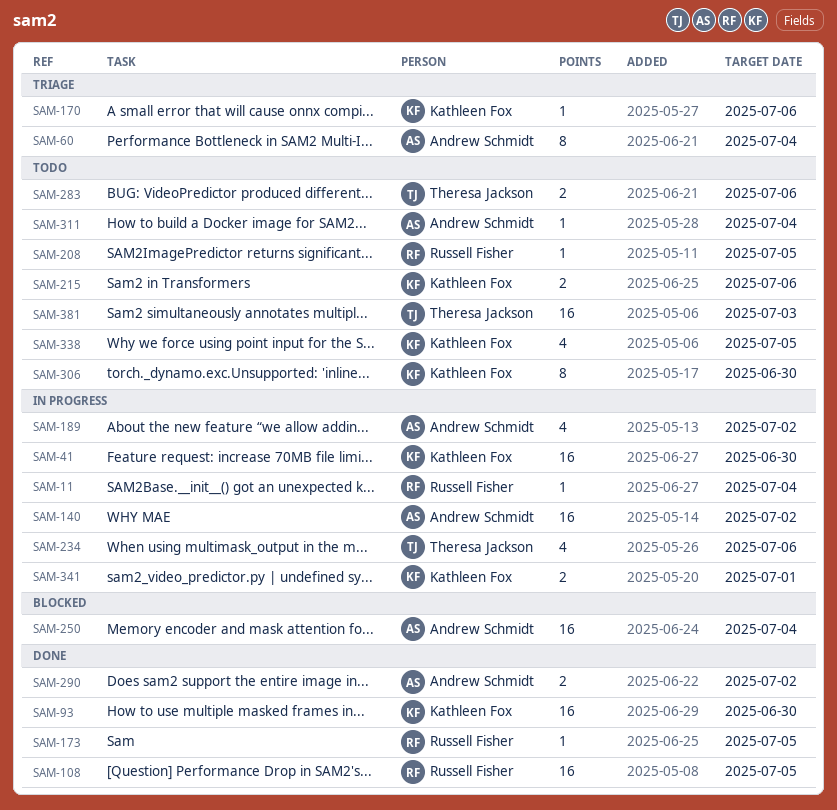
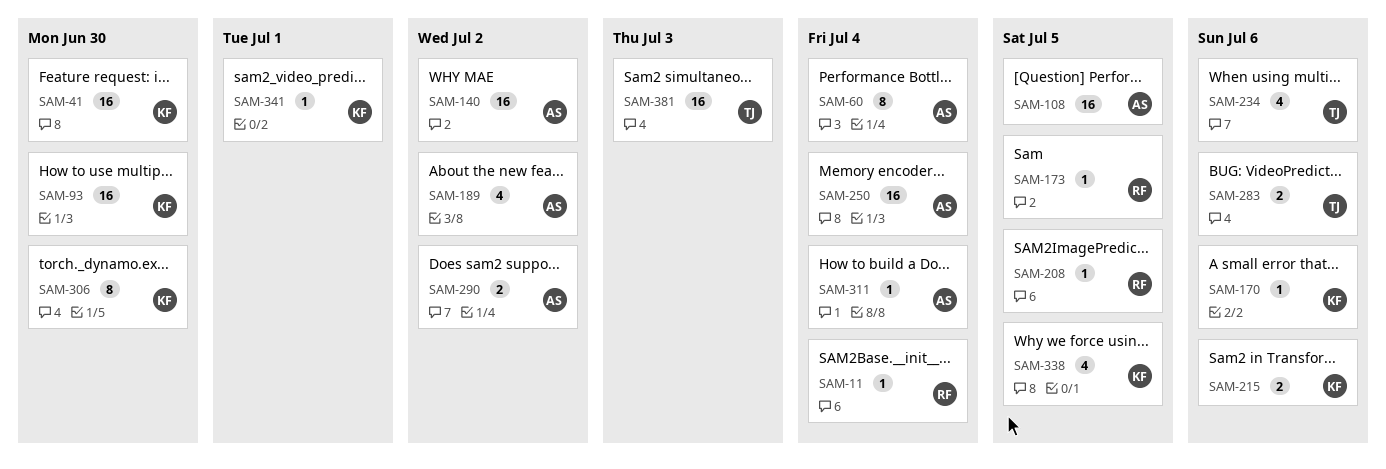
SAM-108, owner: Russell Fisher -> Andrew Schmidt
SAM-341, estimate: 2 -> 1

